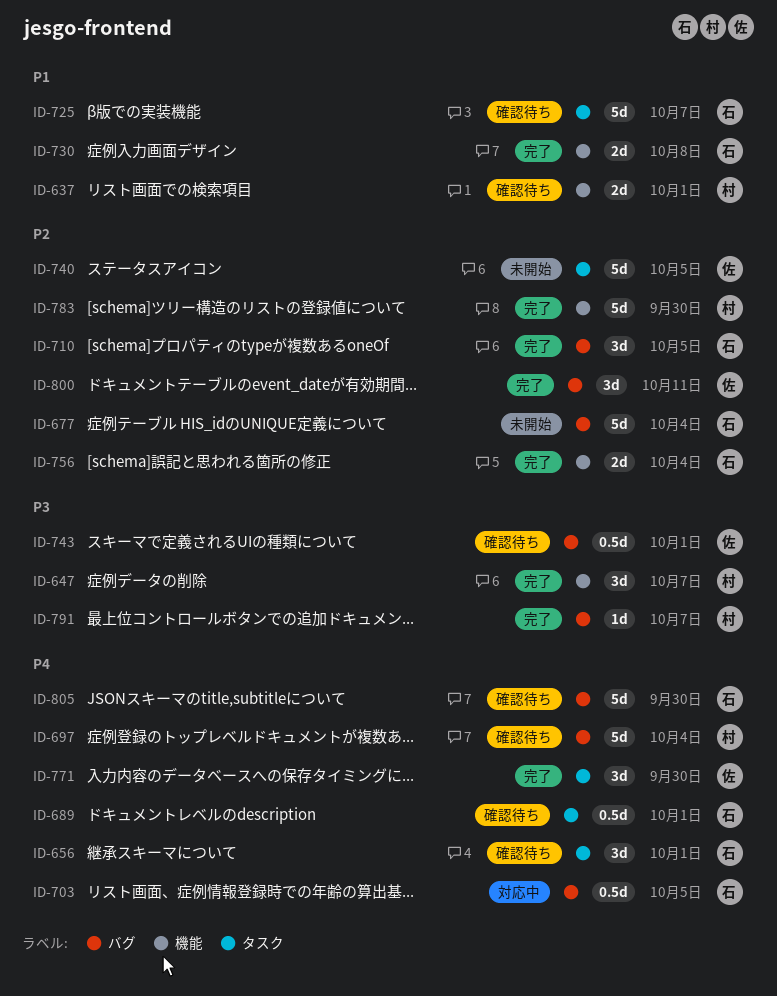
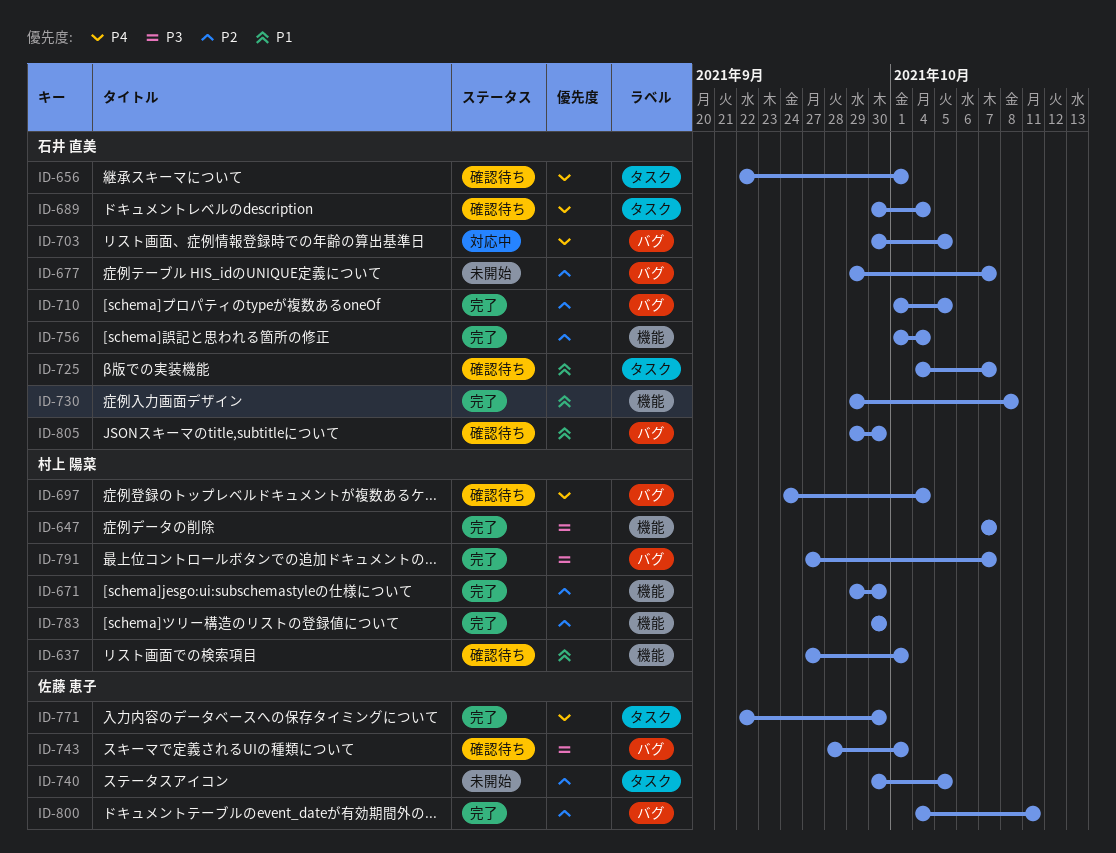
ID-671: none -> present
ID-677, due: Oct 4 -> Oct 7
ID-689, due: Oct 1 -> Oct 4
ID-805, priority: P4 -> P1

